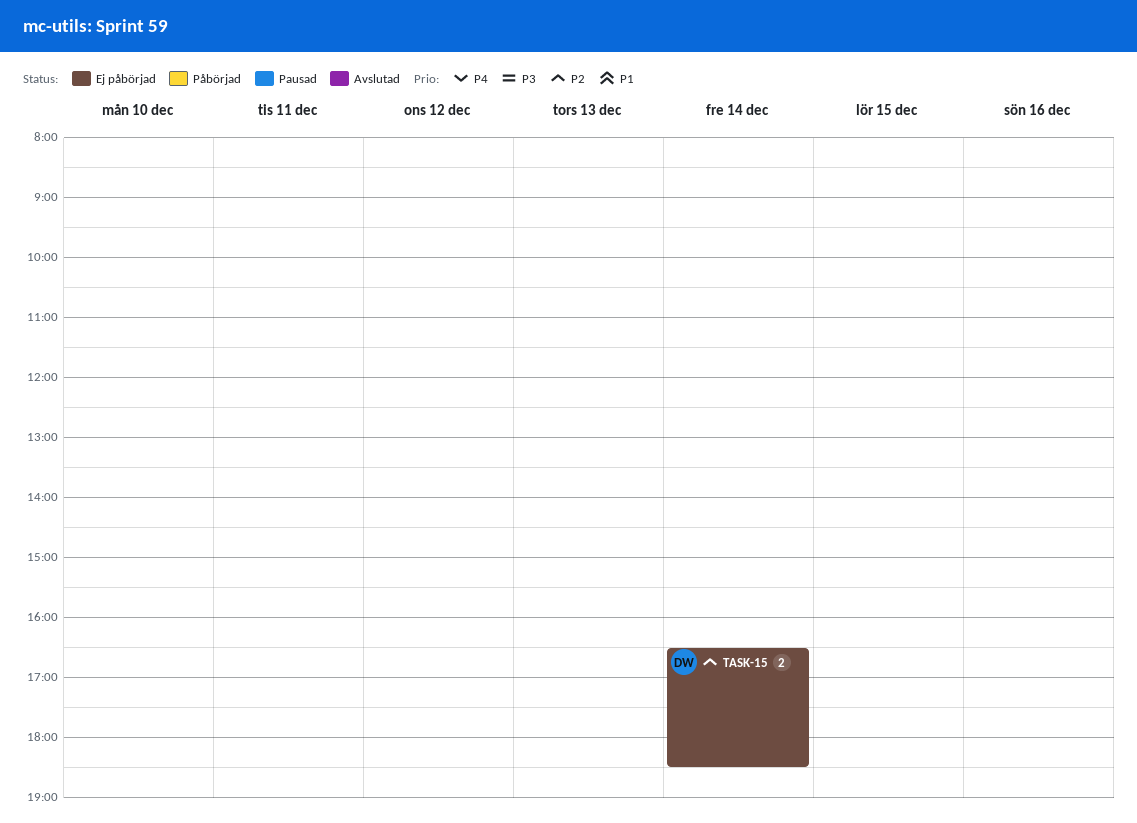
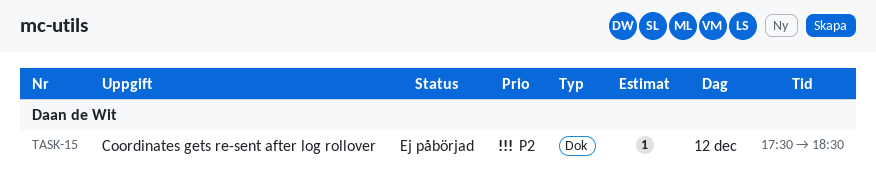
TASK-15, estimate: 2 -> 1
TASK-15, day: Dec 14 -> Dec 12
TASK-15, begins: 16:30 -> 17:30

